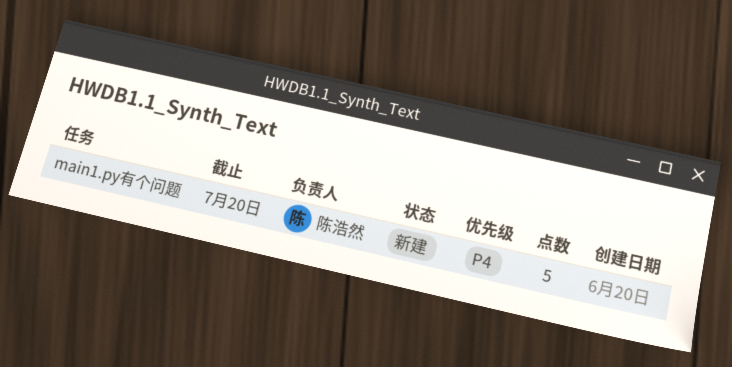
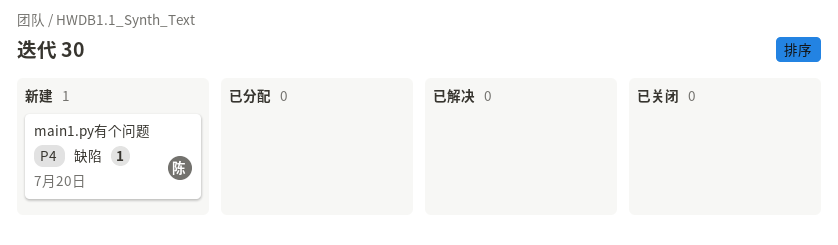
main1.py有个问题, estimate: 5 -> 1

